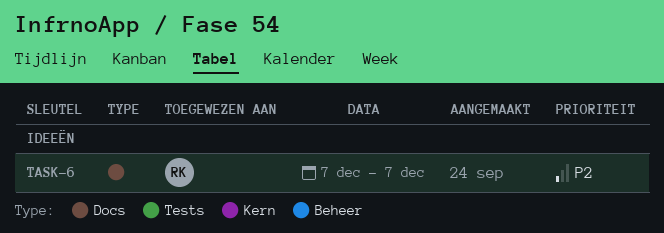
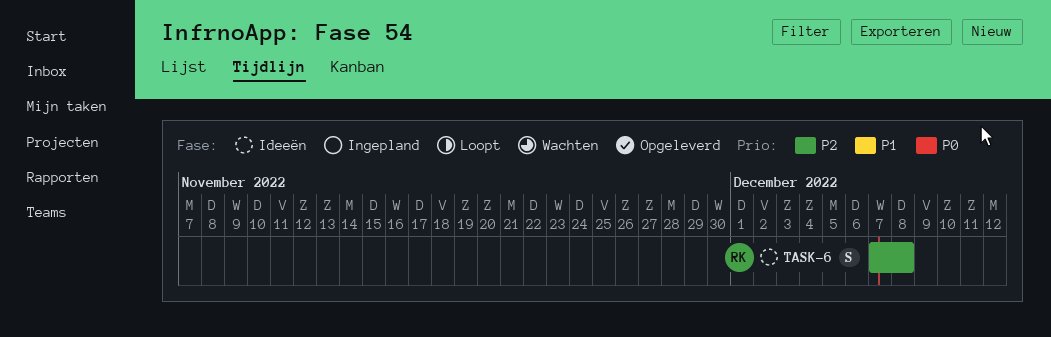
TASK-6, due: Dec 7 -> Dec 8

